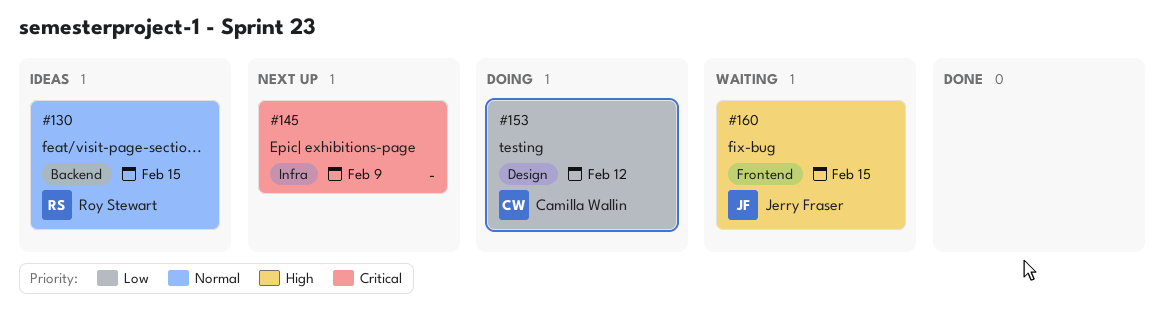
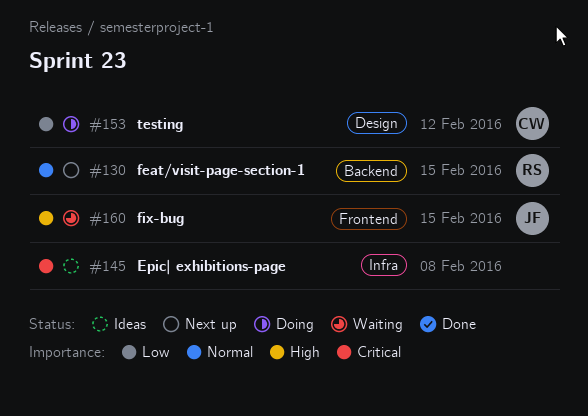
#130, status: Ideas -> Next up
#145, status: Next up -> Ideas
#145, due: Feb 9 -> Feb 8

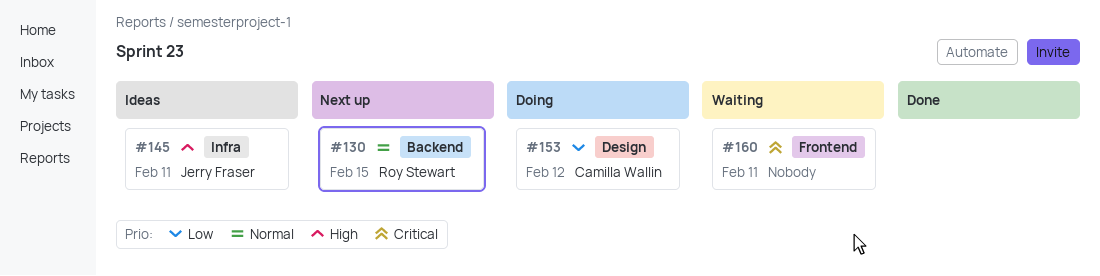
#145, owner: none -> Jerry Fraser
#145, priority: Critical -> High
#145, due: Feb 8 -> Feb 11
#160, owner: Jerry Fraser -> none
#160, priority: High -> Critical
#160, due: Feb 15 -> Feb 11

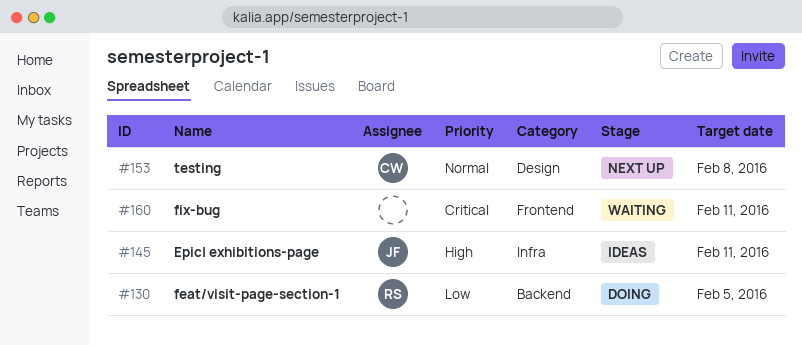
#130, status: Next up -> Doing
#130, priority: Normal -> Low
#130, due: Feb 15 -> Feb 5
#153, status: Doing -> Next up
#153, priority: Low -> Normal
#153, due: Feb 12 -> Feb 8

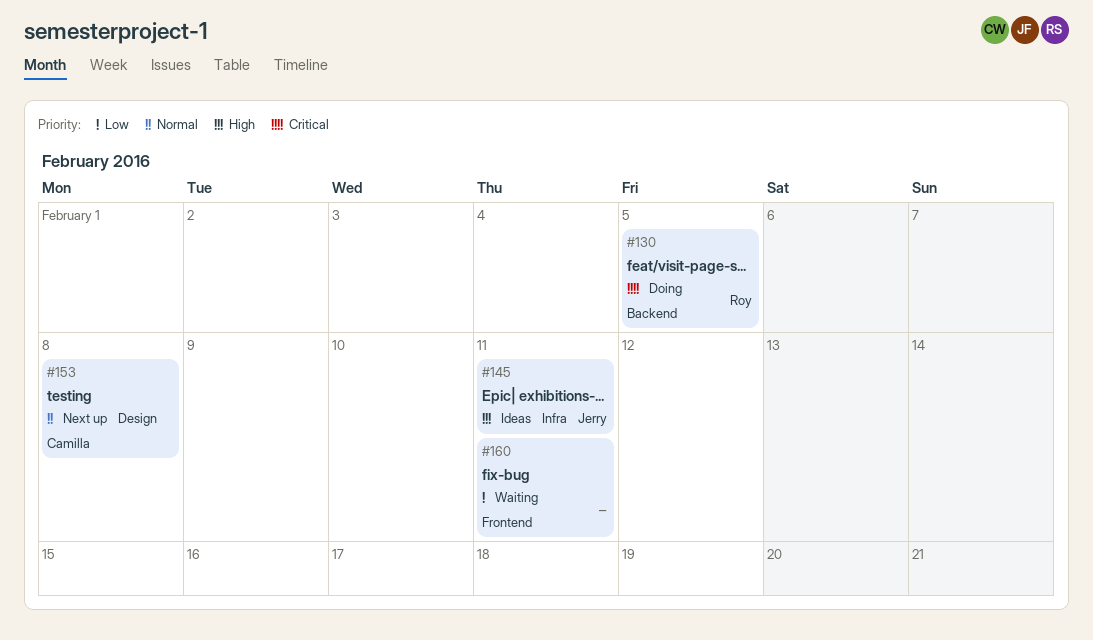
#130, priority: Low -> Critical
#160, priority: Critical -> Low

